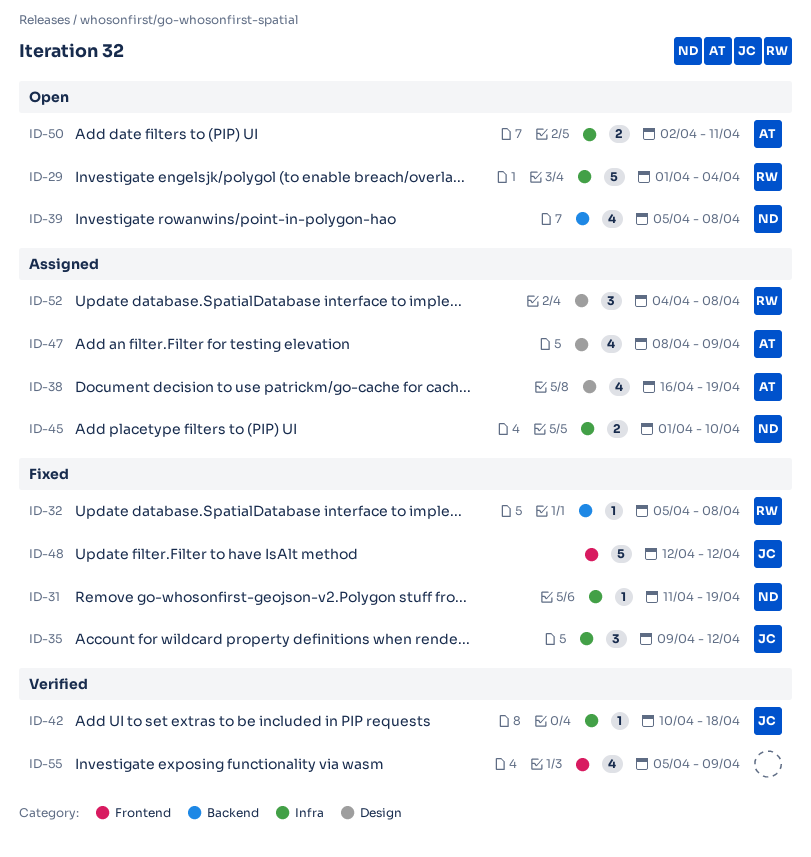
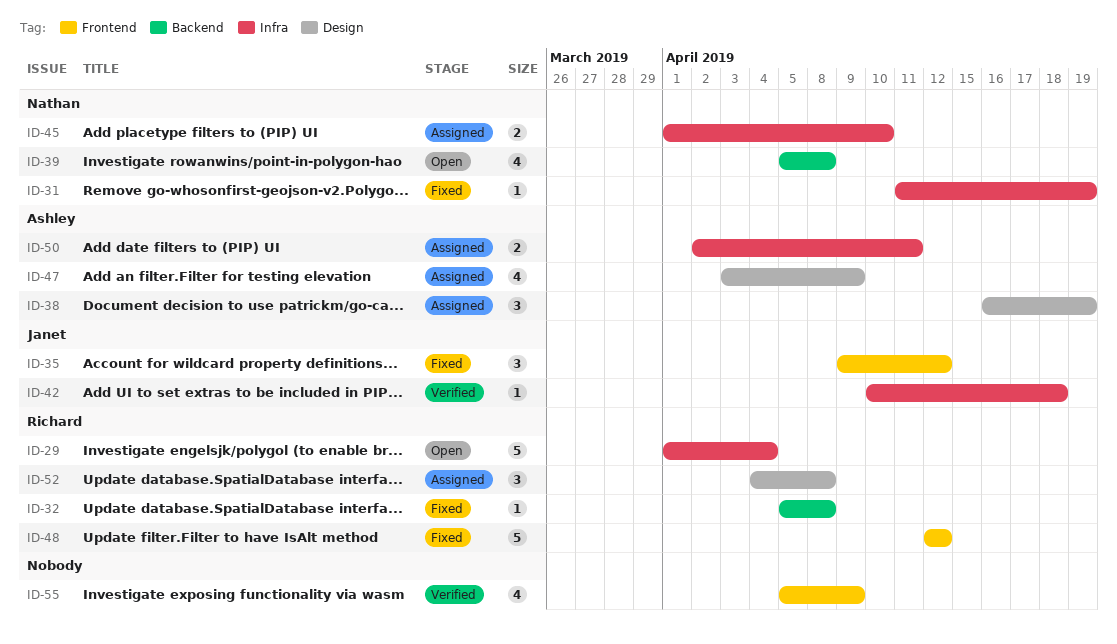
ID-35, label: Infra -> Frontend
ID-38, estimate: 4 -> 3
ID-47, start: Apr 8 -> Apr 3
ID-48, owner: Janet -> Richard
ID-50, status: Open -> Assigned

